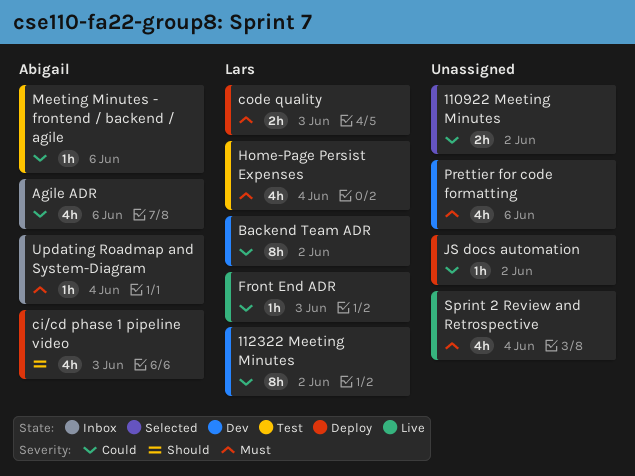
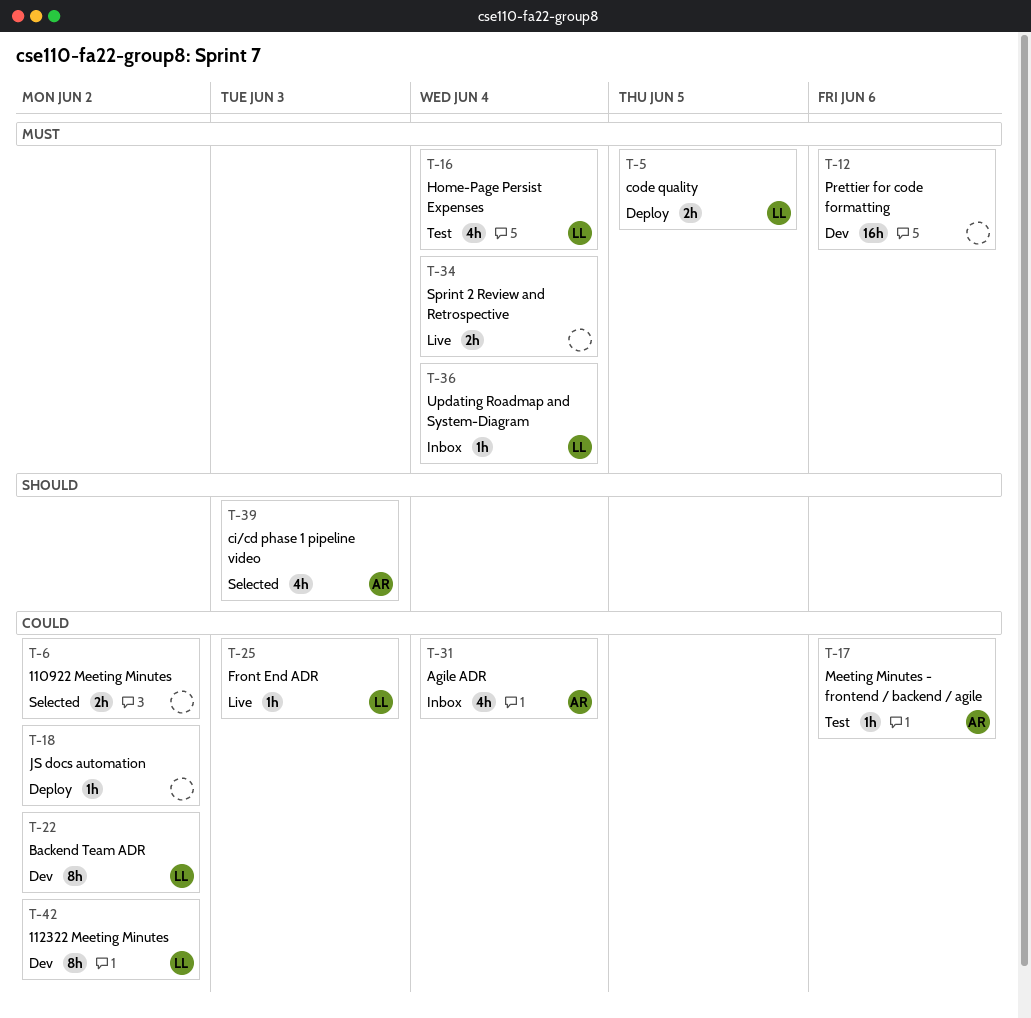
Agile ADR, due: Jun 6 -> Jun 4
ci/cd phase 1 pipeline video, status: Deploy -> Selected
code quality, due: Jun 3 -> Jun 5
Prettier for code formatting, estimate: 4h -> 16h
Sprint 2 Review and Retrospective, estimate: 4h -> 2h
Updating Roadmap and System-Diagram, owner: Abigail -> Lars

